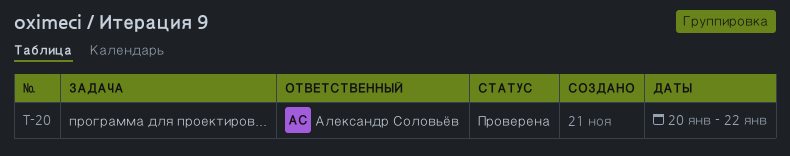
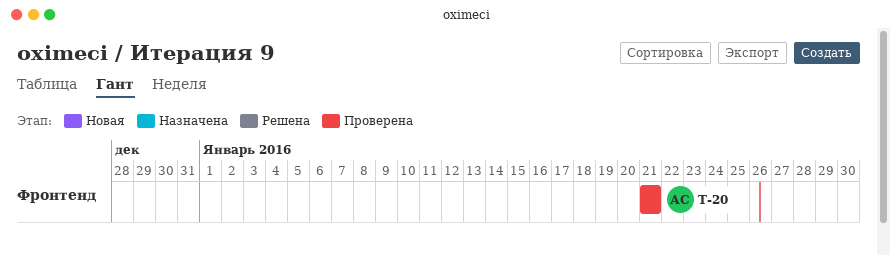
T-20, start: Jan 20 -> Jan 21
T-20, due: Jan 22 -> Jan 21

